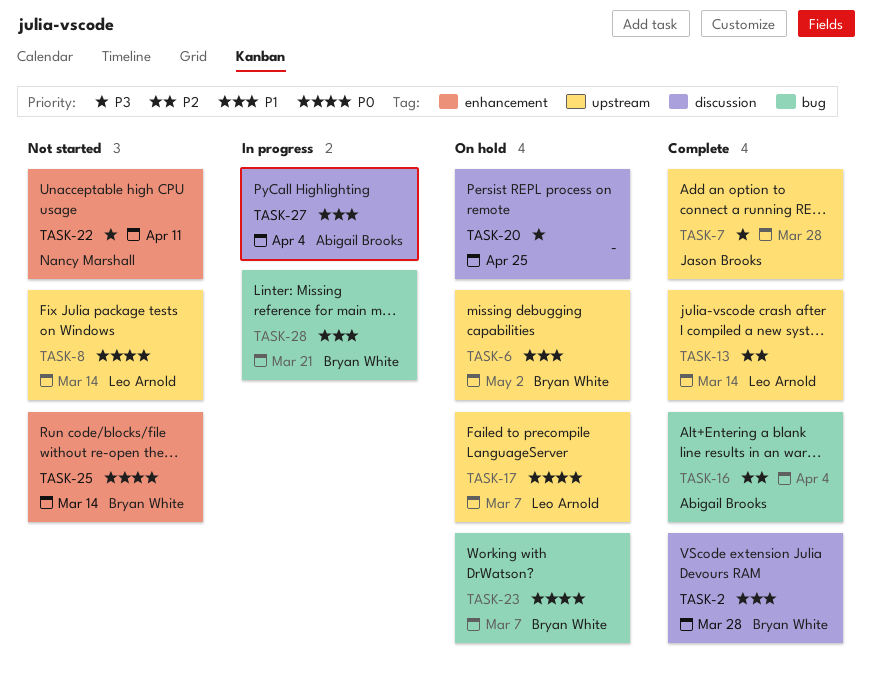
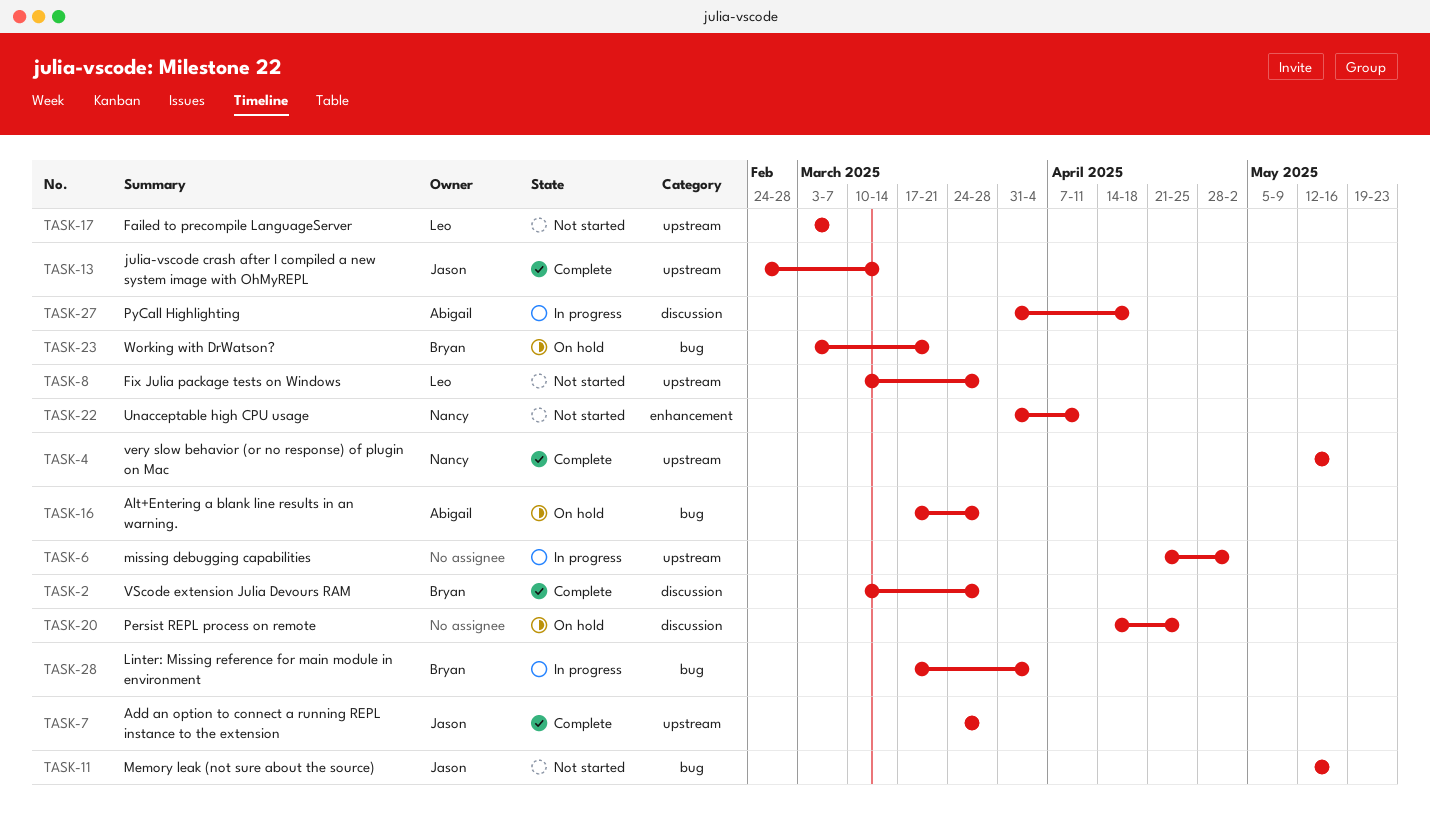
TASK-4: none -> present
TASK-6, status: On hold -> In progress
TASK-6, owner: Bryan White -> none
TASK-8, due: Mar 14 -> Mar 28
TASK-11: none -> present
TASK-13, owner: Leo Arnold -> Jason Brooks
TASK-16, status: Complete -> On hold
TASK-16, due: Apr 4 -> Mar 28
TASK-17, status: On hold -> Not started
TASK-23, due: Mar 7 -> Mar 21
TASK-25: present -> none
TASK-27, due: Apr 4 -> Apr 18
TASK-28, due: Mar 21 -> Apr 4

